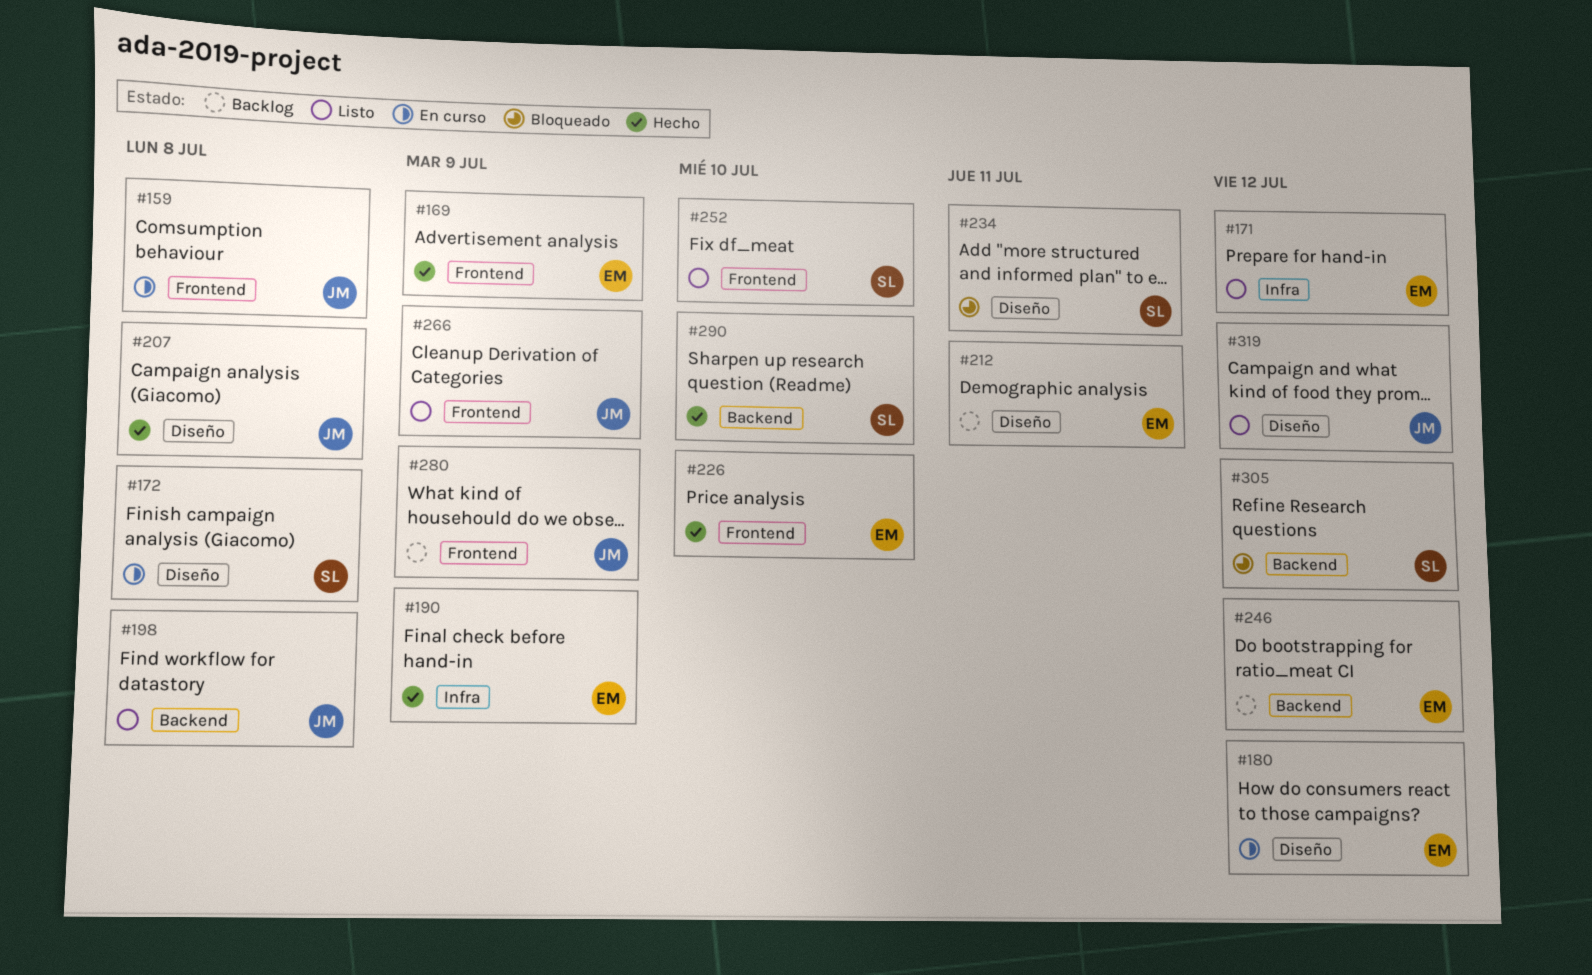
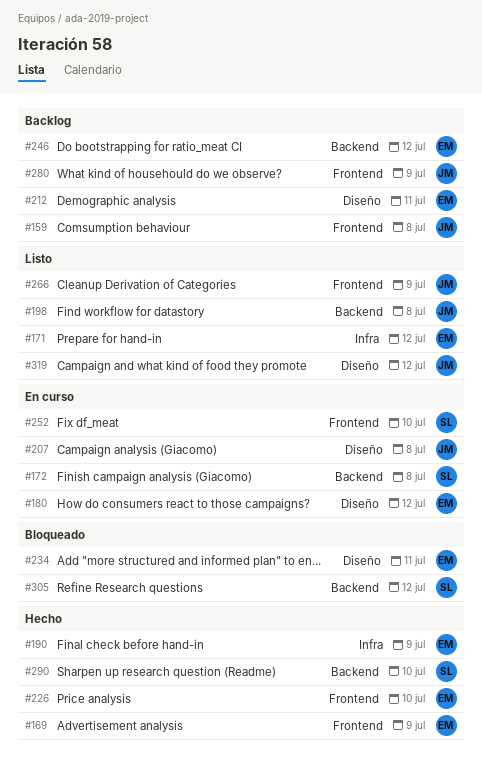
#159, status: En curso -> Backlog
#172, label: Diseño -> Backend
#207, status: Hecho -> En curso
#234, owner: SL -> EM
#252, status: Listo -> En curso

